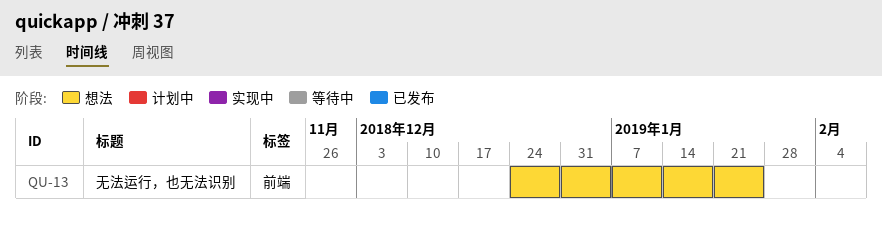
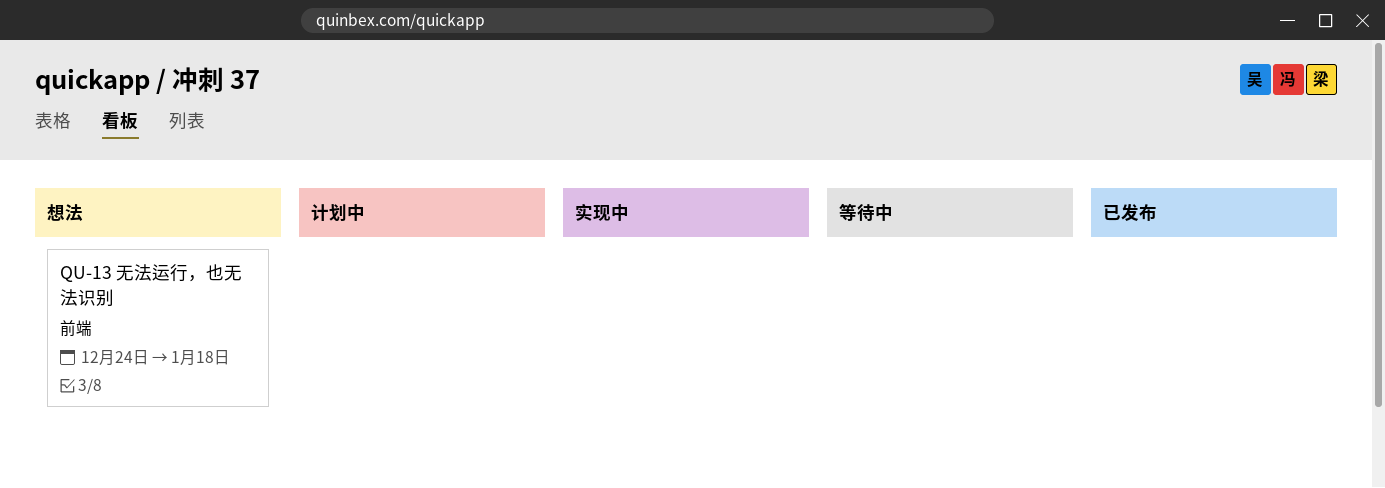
QU-13, due: Jan 25 -> Jan 18

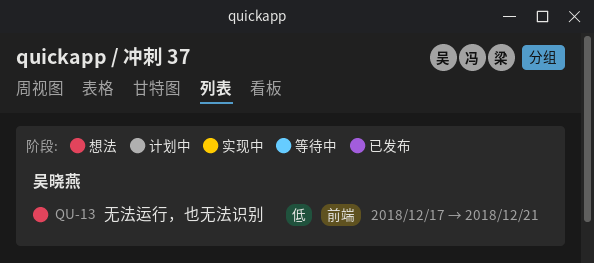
QU-13, start: Dec 24 -> Dec 17
QU-13, due: Jan 18 -> Dec 21

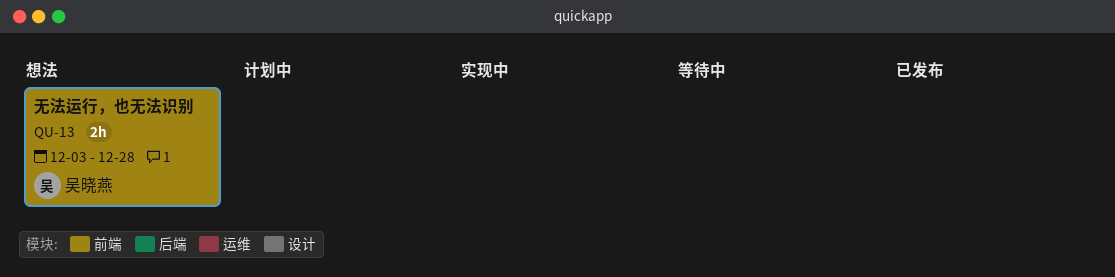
QU-13, start: Dec 17 -> Dec 3
QU-13, due: Dec 21 -> Dec 28

